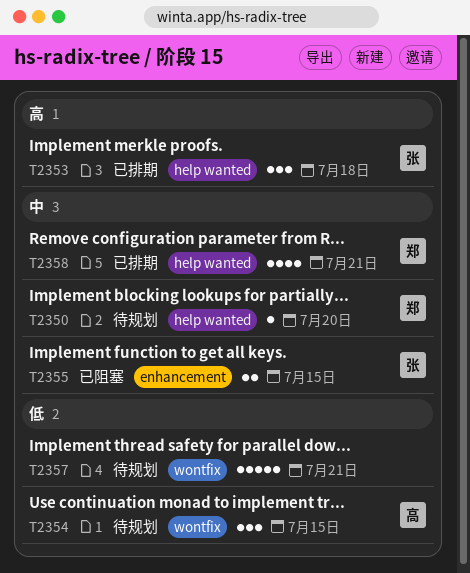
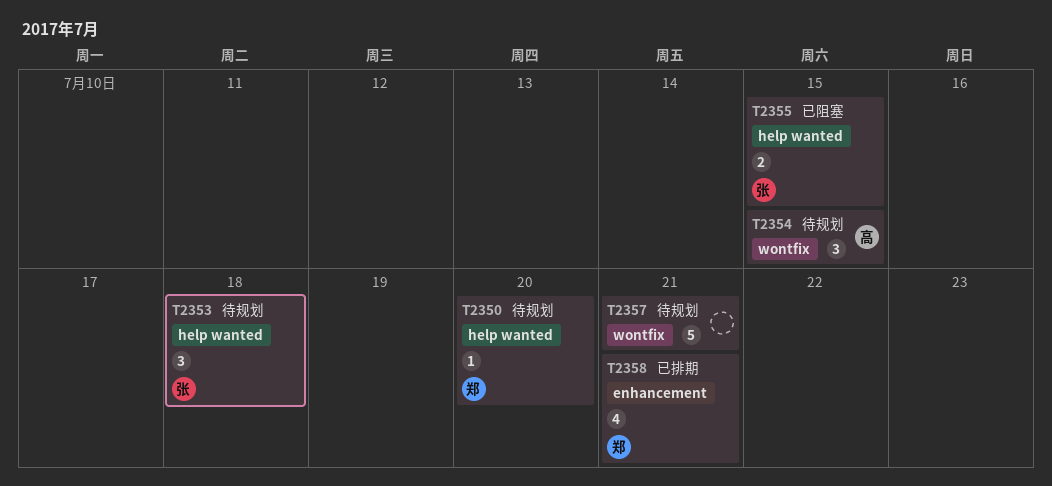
T2353, status: 已排期 -> 待规划
T2355, label: enhancement -> help wanted
T2358, label: help wanted -> enhancement

